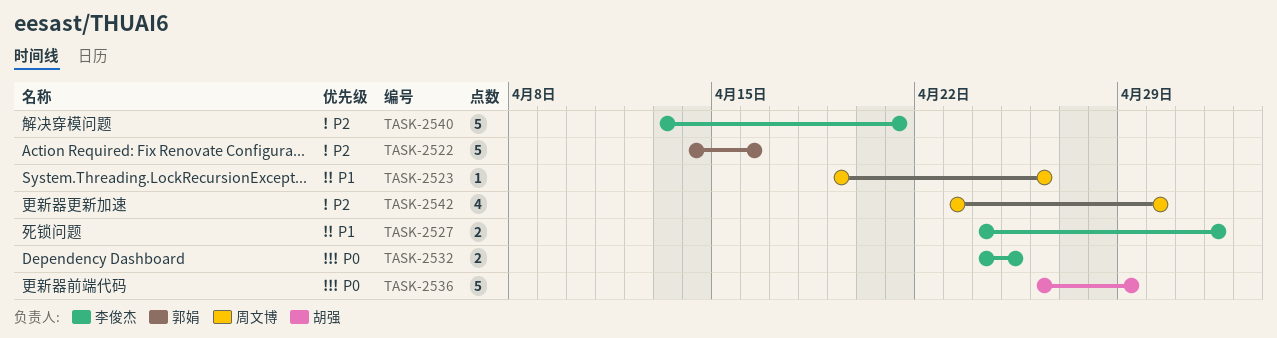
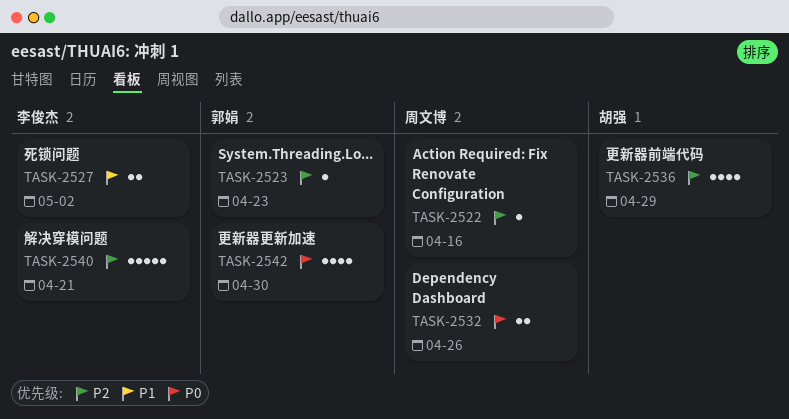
TASK-2522, owner: 郭娟 -> 周文博
TASK-2522, estimate: 5 -> 1
TASK-2523, owner: 周文博 -> 郭娟
TASK-2523, priority: P1 -> P2
TASK-2523, due: Apr 26 -> Apr 23
TASK-2532, owner: 李俊杰 -> 周文博
TASK-2532, due: Apr 25 -> Apr 26
TASK-2536, priority: P0 -> P2
TASK-2536, estimate: 5 -> 4
TASK-2542, owner: 周文博 -> 郭娟
TASK-2542, priority: P2 -> P0

